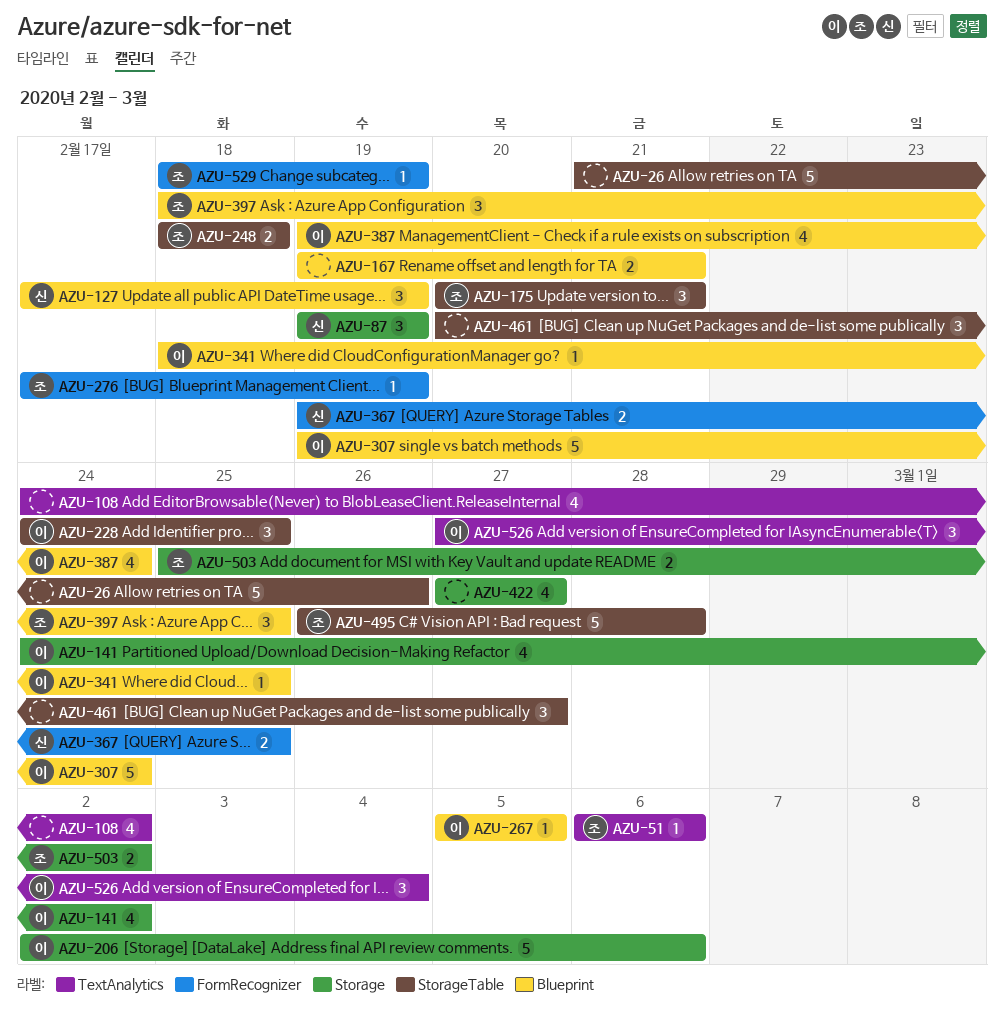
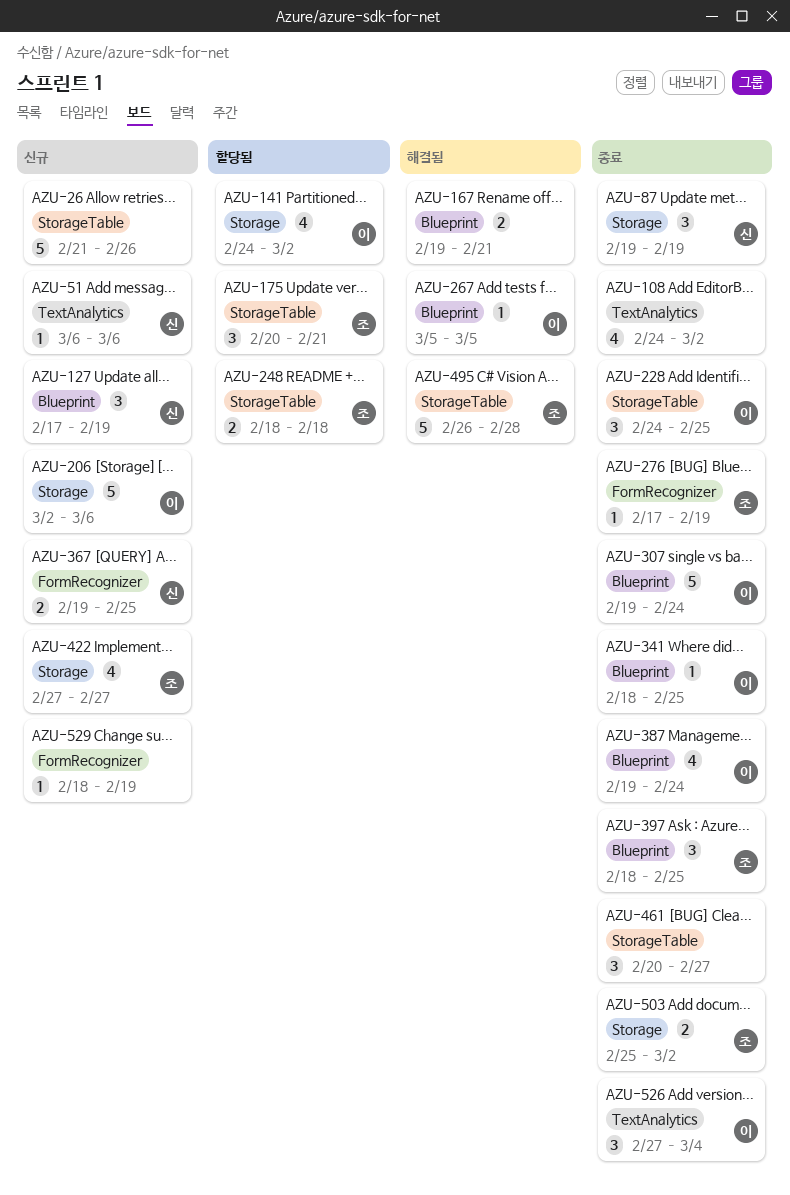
AZU-51, owner: 조 -> 신
AZU-422, owner: none -> 조
AZU-529, owner: 조 -> none

